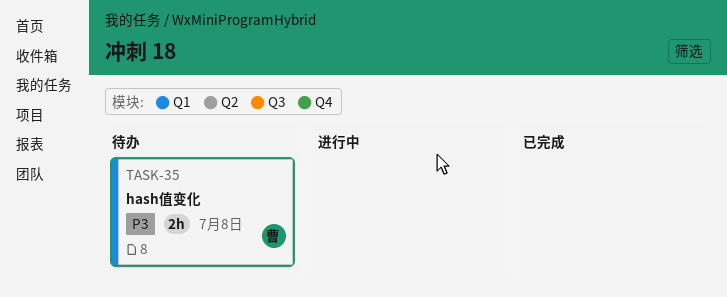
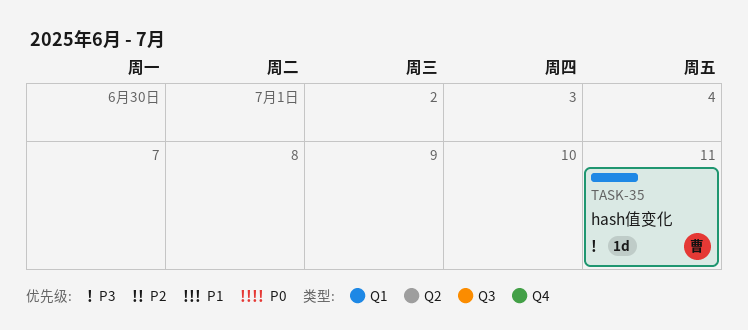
TASK-35, estimate: 2h -> 1d
TASK-35, due: Jul 8 -> Jul 11

